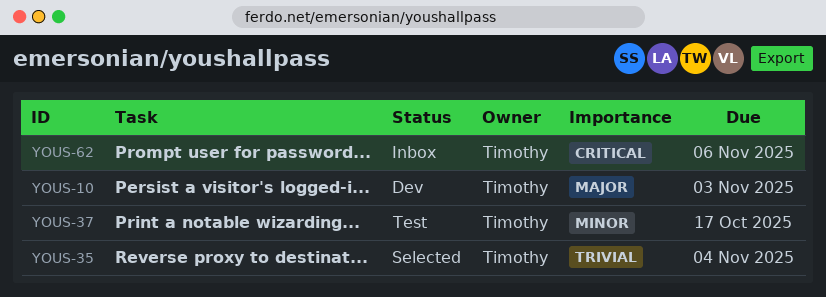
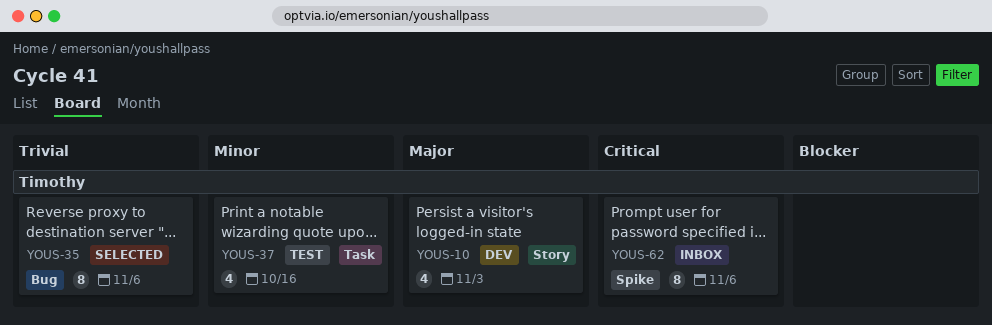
YOUS-35, due: Nov 4 -> Nov 6
YOUS-37, due: Oct 17 -> Oct 16

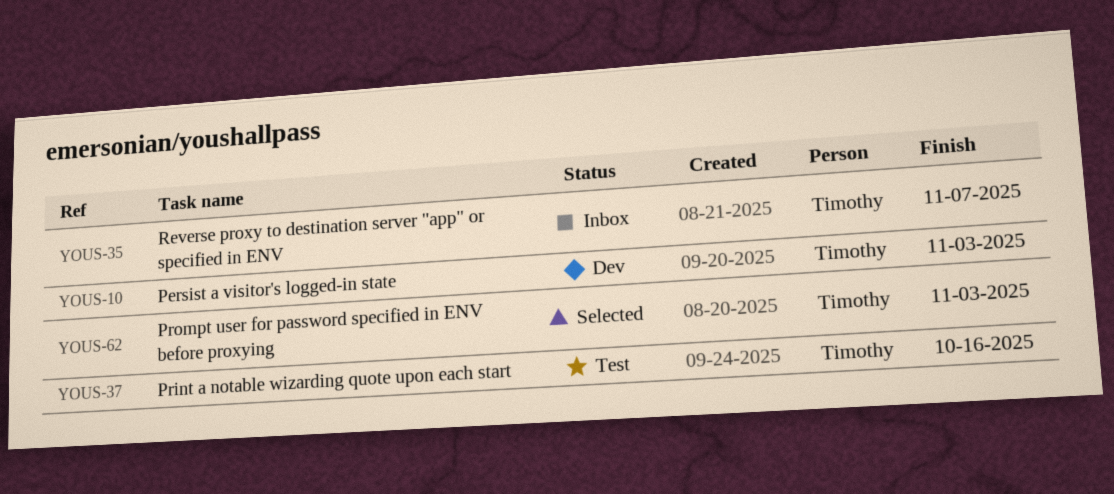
YOUS-35, status: Selected -> Inbox
YOUS-35, due: Nov 6 -> Nov 7
YOUS-62, status: Inbox -> Selected
YOUS-62, due: Nov 6 -> Nov 3

